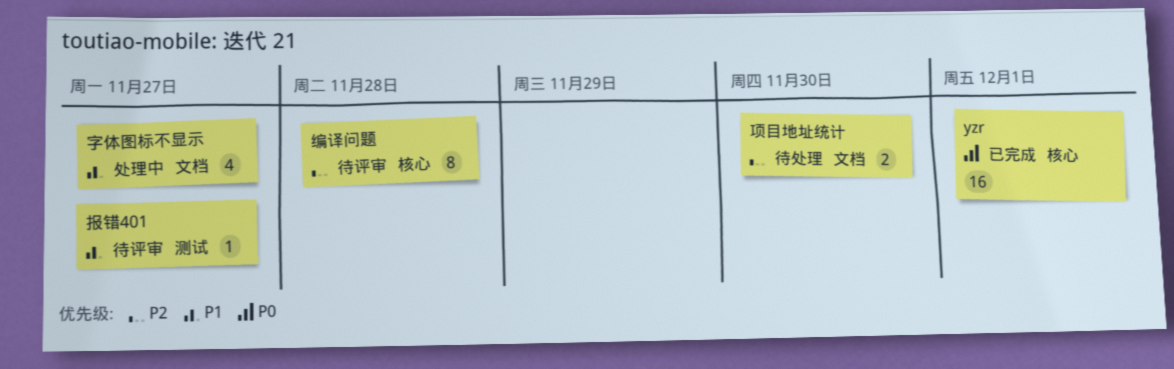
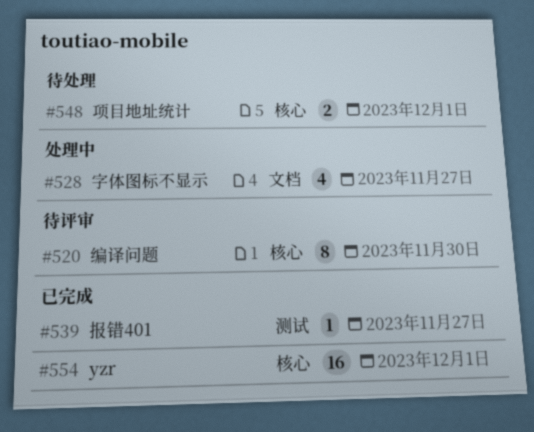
报错401, status: 待评审 -> 已完成
编译问题, due: Nov 28 -> Nov 30
项目地址统计, label: 文档 -> 核心
项目地址统计, due: Nov 30 -> Dec 1

